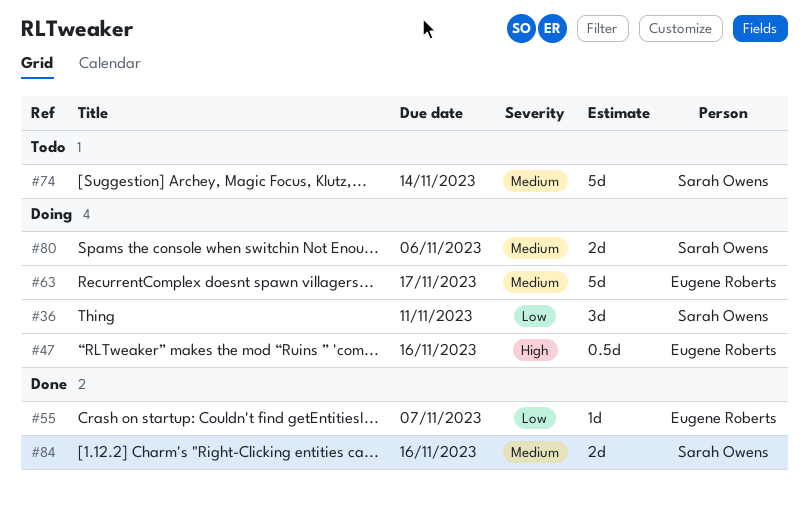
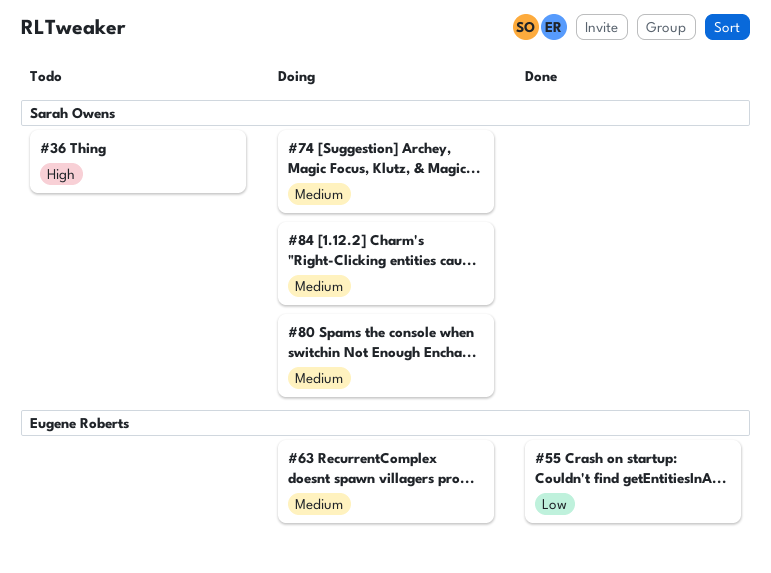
#36, status: Doing -> Todo
#36, priority: Low -> High
#47: present -> none
#74, status: Todo -> Doing
#84, status: Done -> Doing

